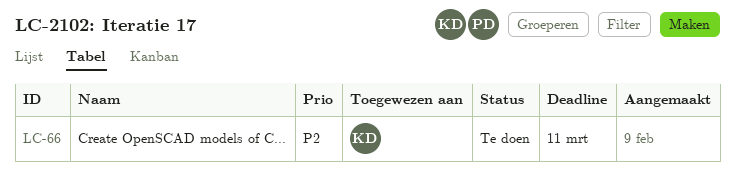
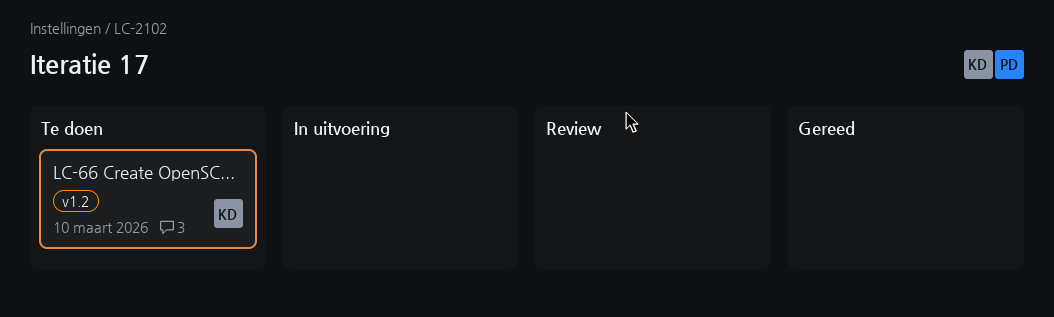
LC-66, due: Mar 11 -> Mar 10

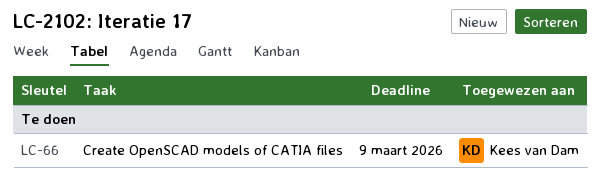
LC-66, due: Mar 10 -> Mar 9

